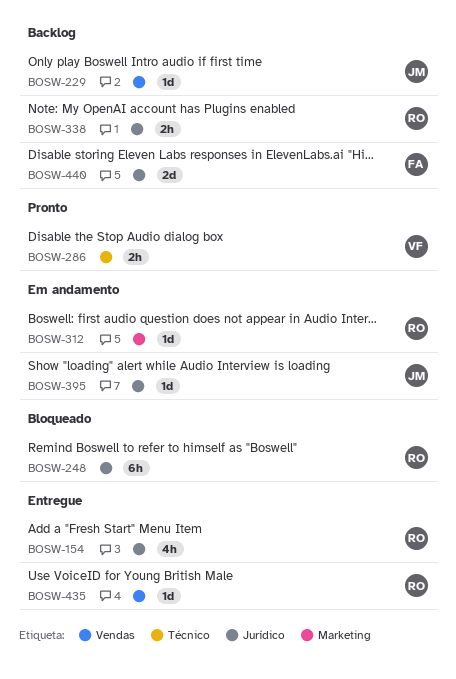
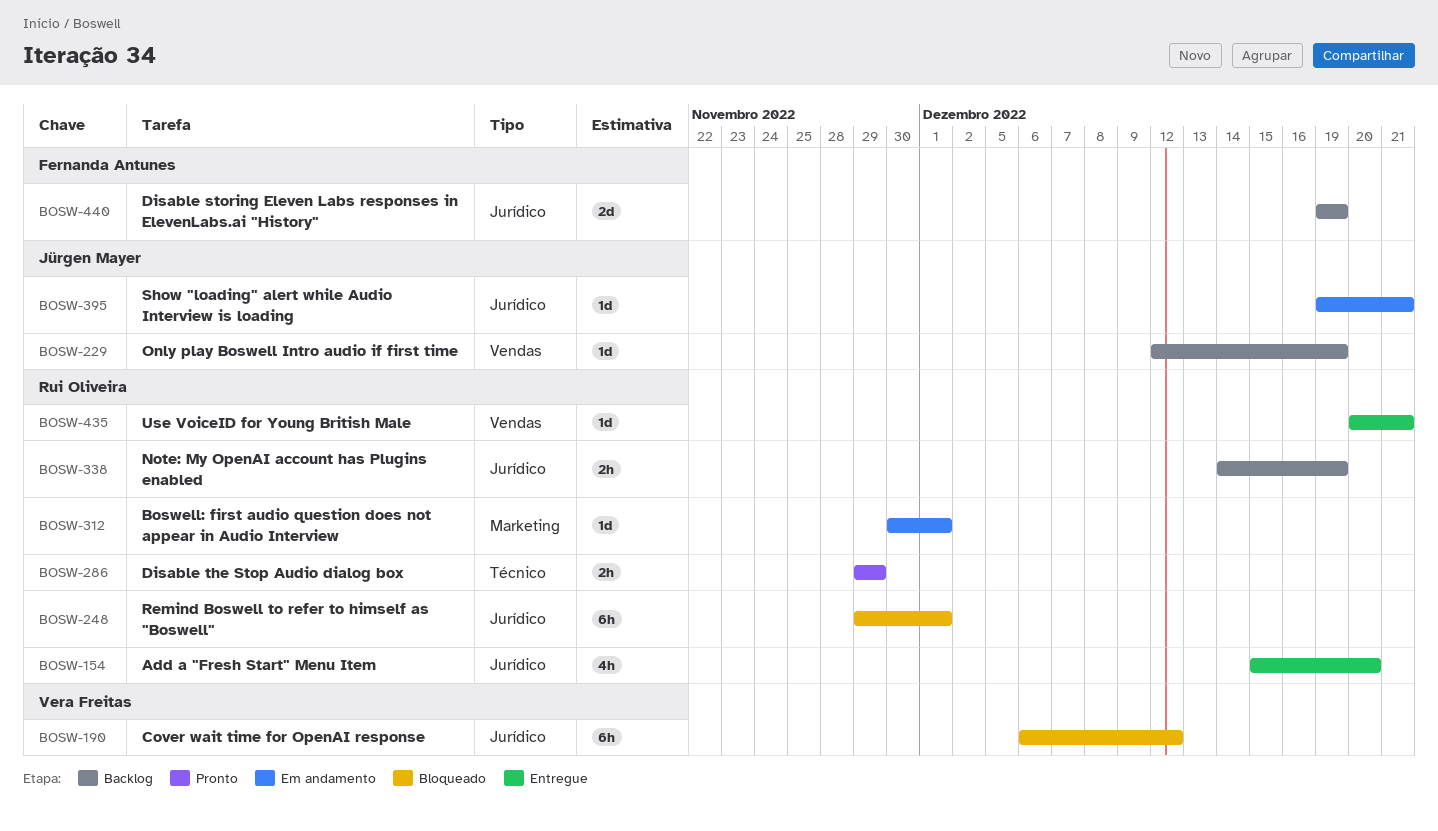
BOSW-190: none -> present
BOSW-286, owner: Vera Freitas -> Rui Oliveira

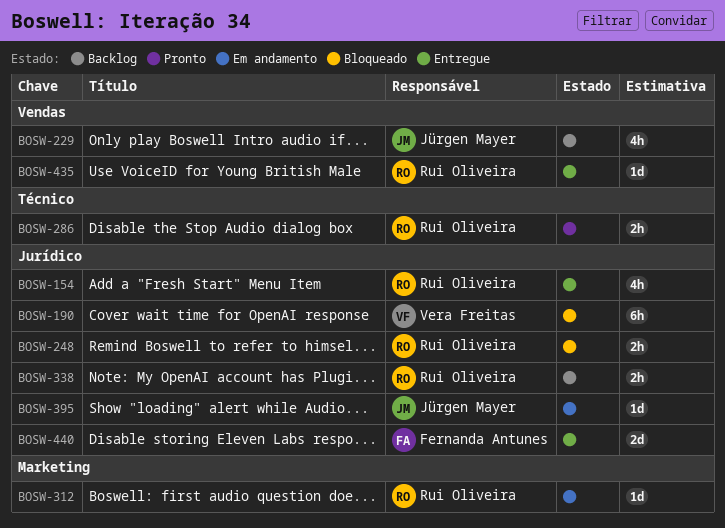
BOSW-229, estimate: 1d -> 4h
BOSW-248, estimate: 6h -> 2h
BOSW-440, status: Backlog -> Entregue

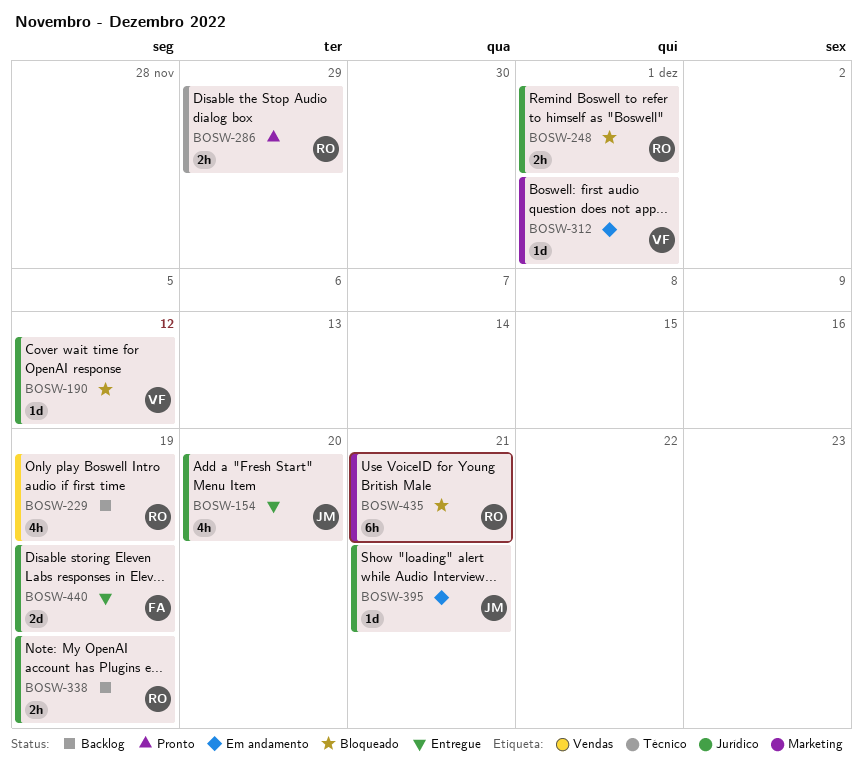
BOSW-154, owner: Rui Oliveira -> Jürgen Mayer
BOSW-190, estimate: 6h -> 1d
BOSW-229, owner: Jürgen Mayer -> Rui Oliveira
BOSW-312, owner: Rui Oliveira -> Vera Freitas
BOSW-435, status: Entregue -> Bloqueado
BOSW-435, label: Vendas -> Marketing
BOSW-435, estimate: 1d -> 6h

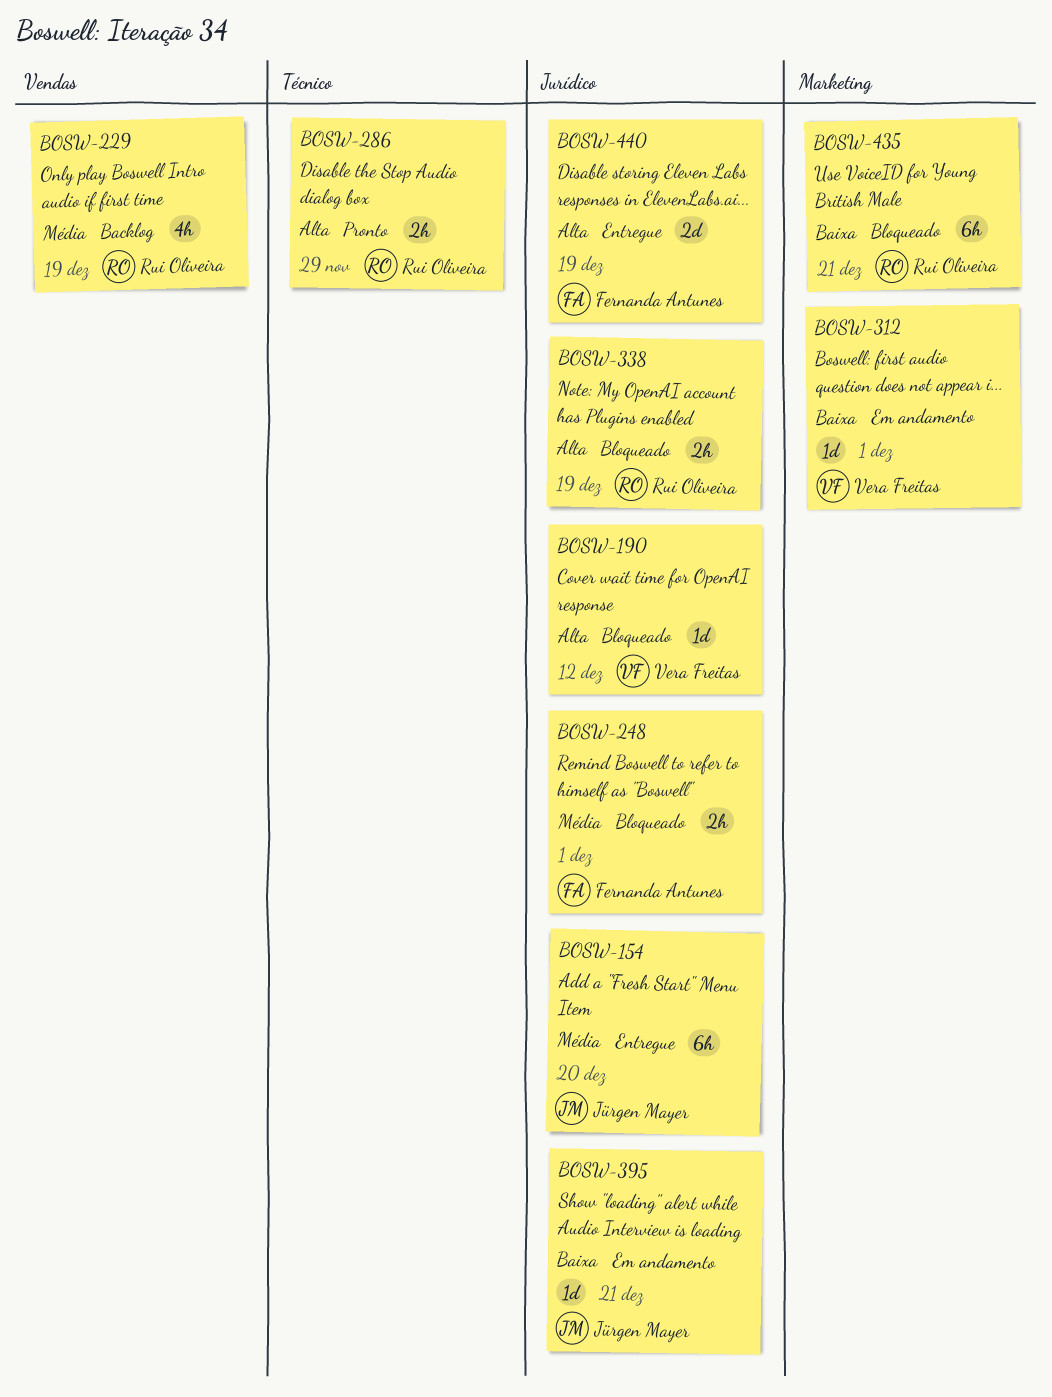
BOSW-154, estimate: 4h -> 6h
BOSW-248, owner: Rui Oliveira -> Fernanda Antunes
BOSW-338, status: Backlog -> Bloqueado

